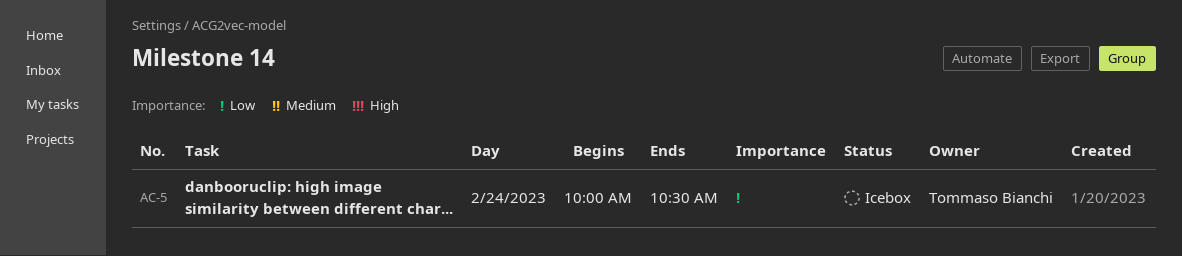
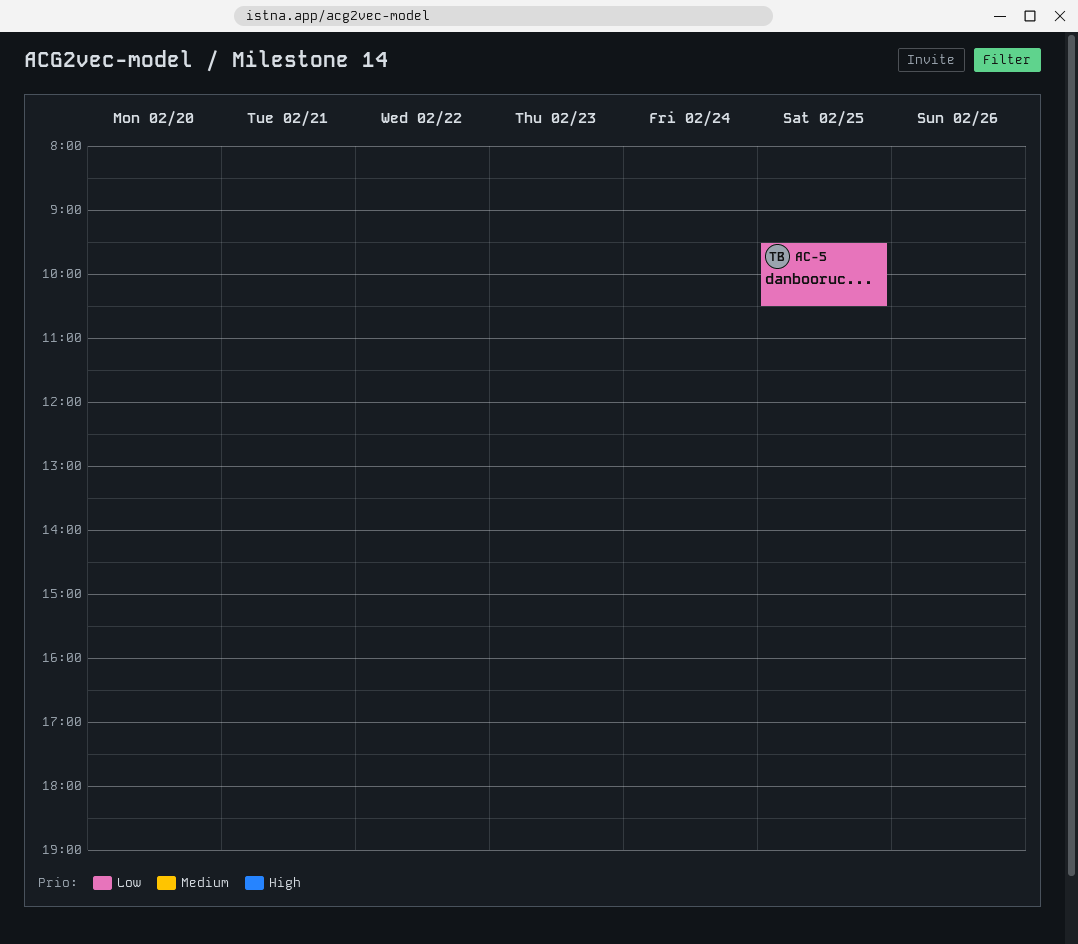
AC-5, day: Feb 24 -> Feb 25
AC-5, begins: 10:00 -> 09:30

